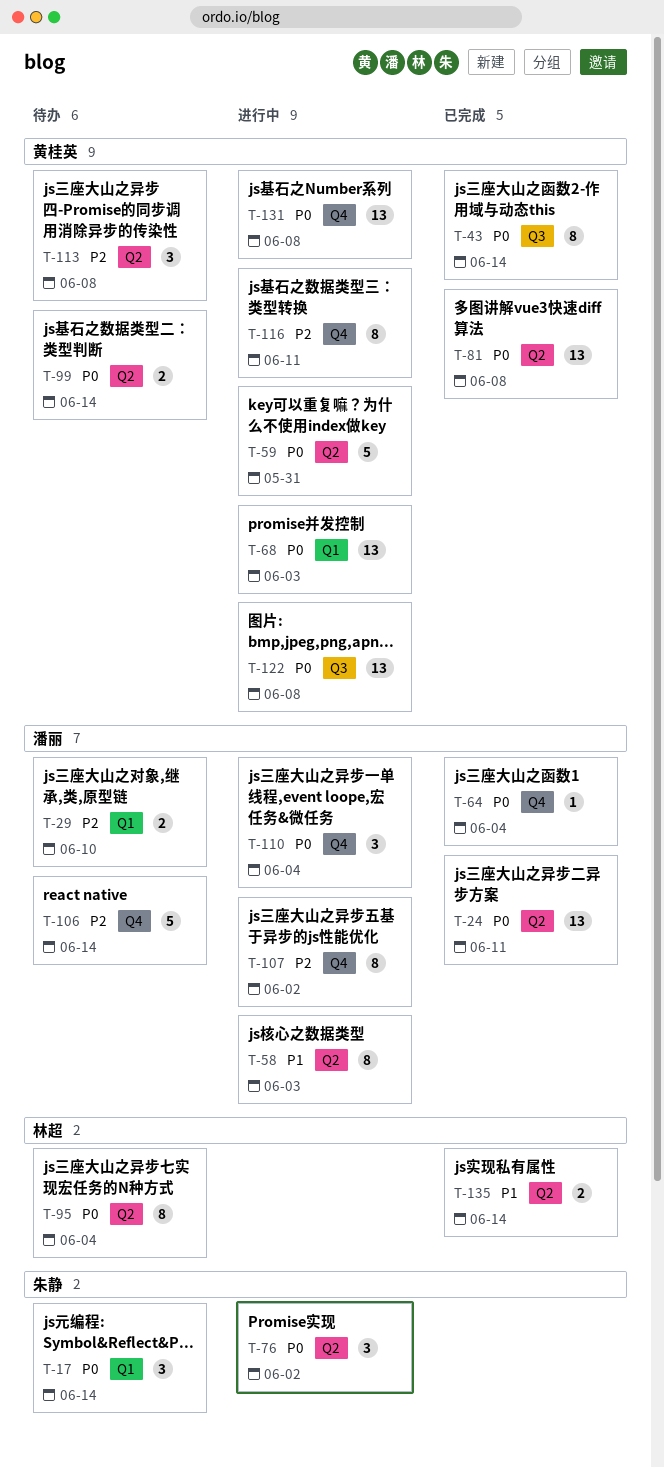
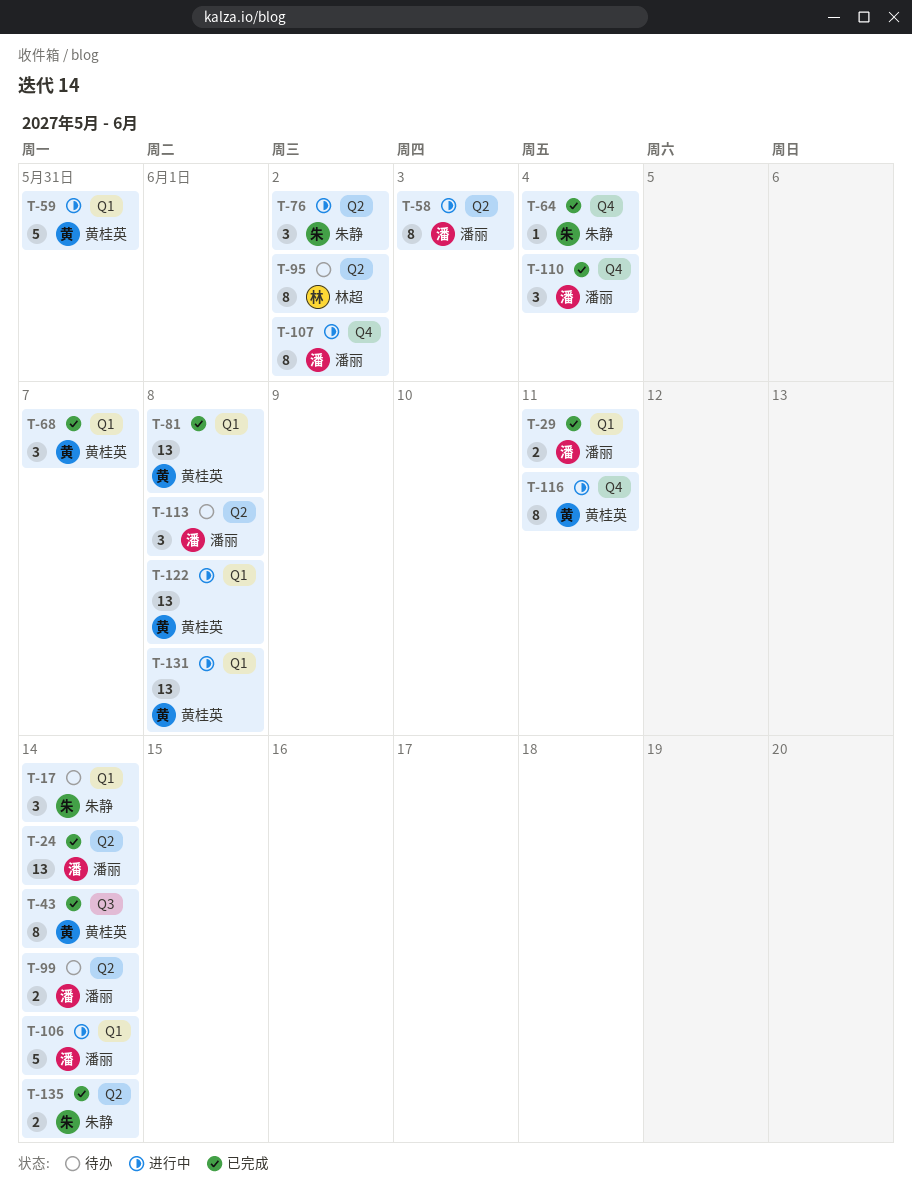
T-24, due: Jun 11 -> Jun 14
T-29, status: 待办 -> 已完成
T-29, due: Jun 10 -> Jun 11
T-59, label: Q2 -> Q1
T-64, owner: 潘丽 -> 朱静
T-68, status: 进行中 -> 已完成
T-68, estimate: 13 -> 3
T-68, due: Jun 3 -> Jun 7
T-81, label: Q2 -> Q1
T-95, due: Jun 4 -> Jun 2
T-99, owner: 黄桂英 -> 潘丽
T-106, status: 待办 -> 进行中
T-106, label: Q4 -> Q1
T-110, status: 进行中 -> 已完成
T-113, owner: 黄桂英 -> 潘丽
T-122, label: Q3 -> Q1
T-131, label: Q4 -> Q1
T-135, owner: 林超 -> 朱静

